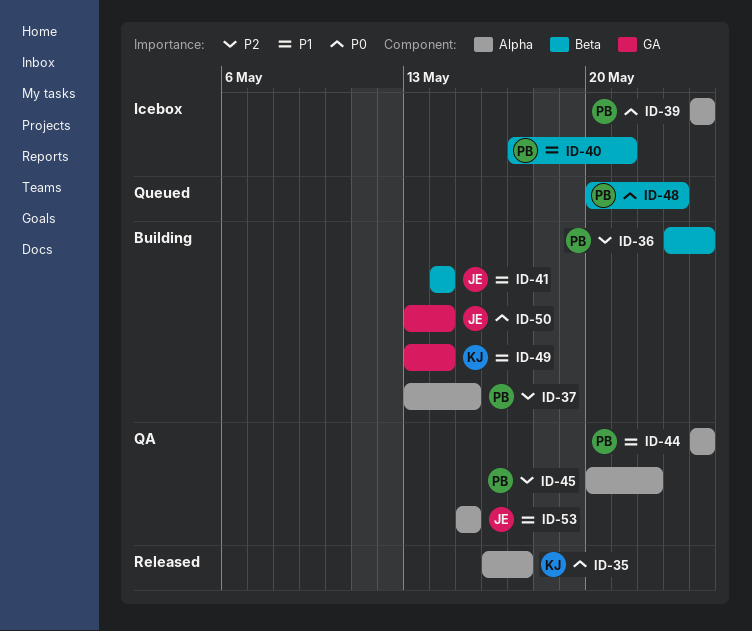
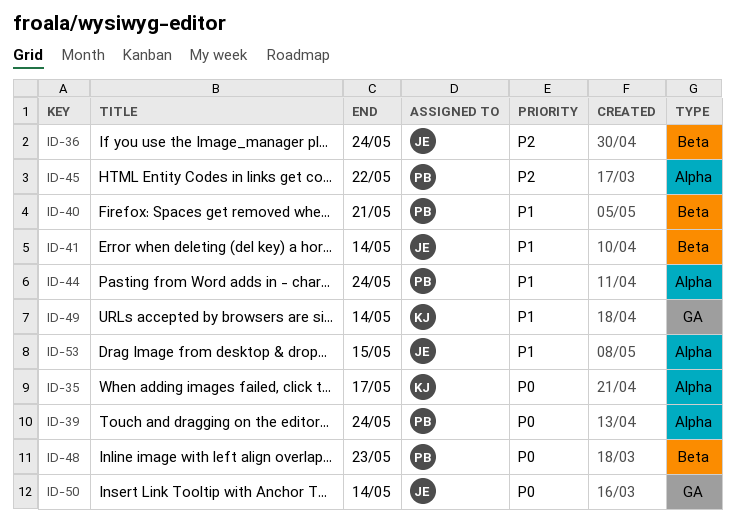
ID-36, owner: PB -> JE
ID-37: present -> none

